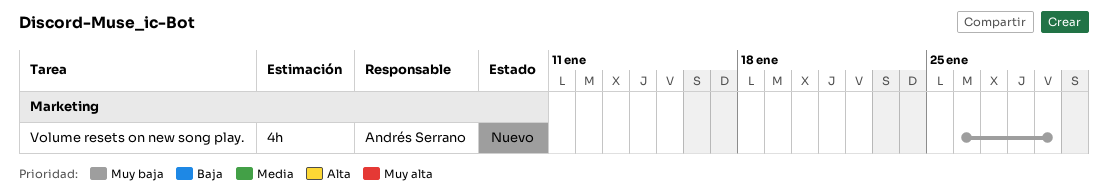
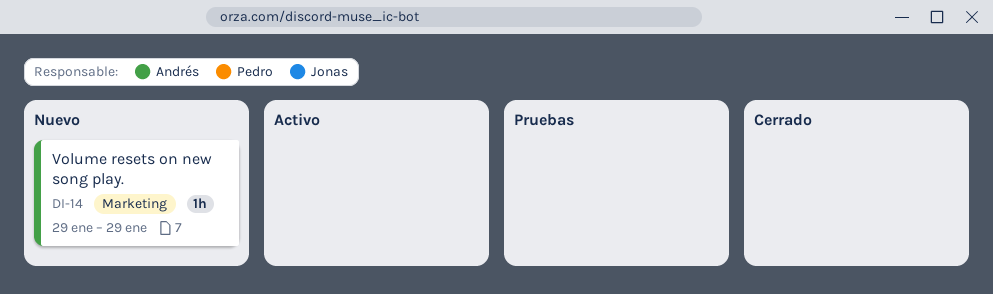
Volume resets on new song play., estimate: 4h -> 1h
Volume resets on new song play., start: Jan 26 -> Jan 29

